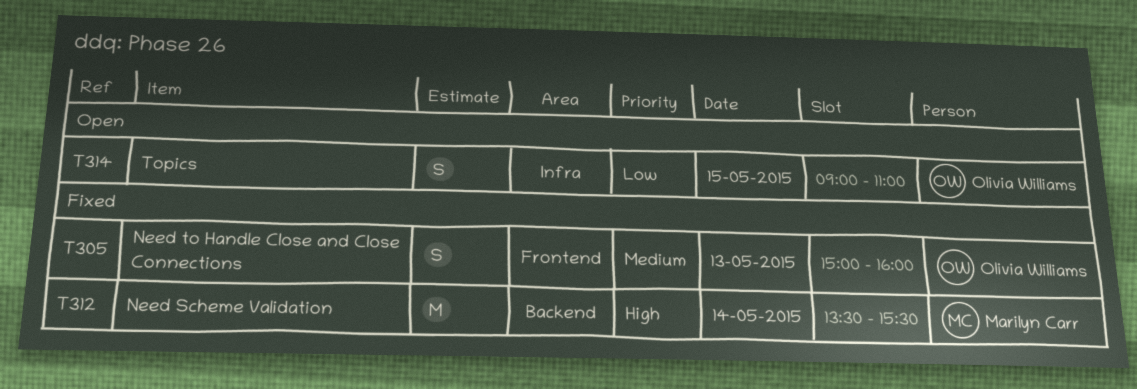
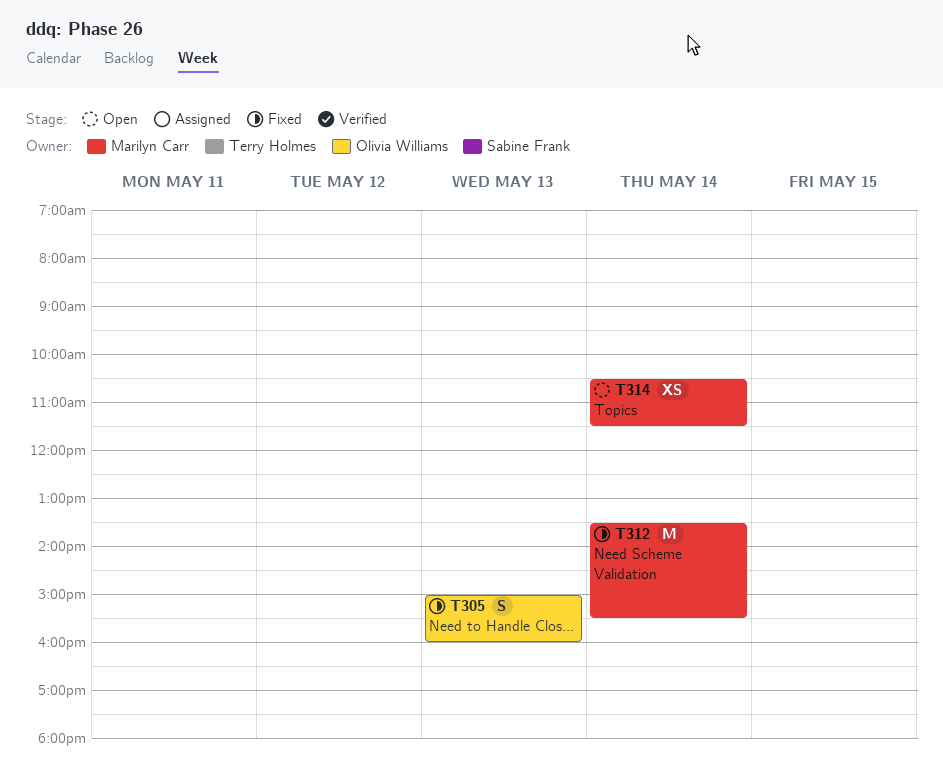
T314, owner: Olivia Williams -> Marilyn Carr
T314, estimate: S -> XS
T314, day: May 15 -> May 14
T314, begins: 09:00 -> 10:30
T314, ends: 11:00 -> 11:30

